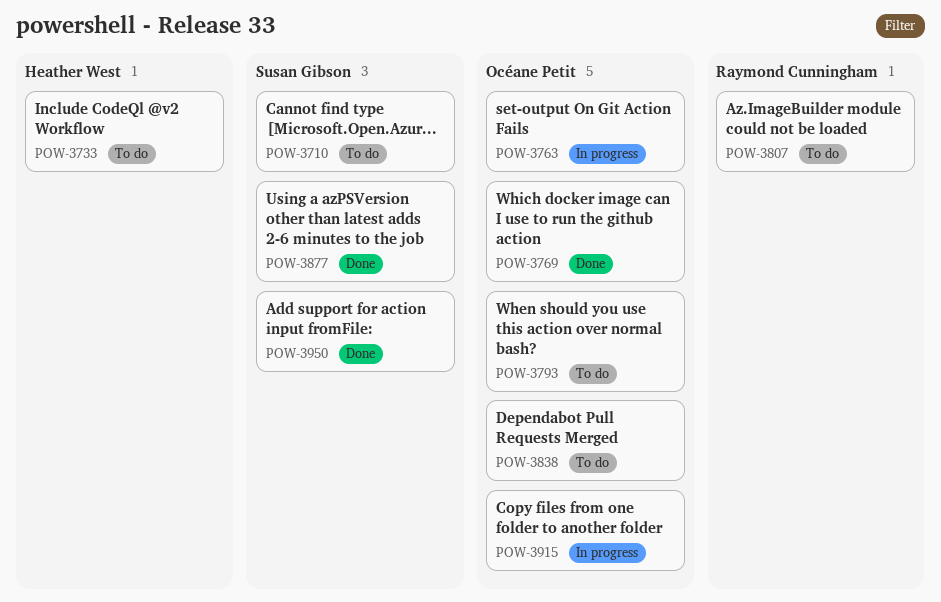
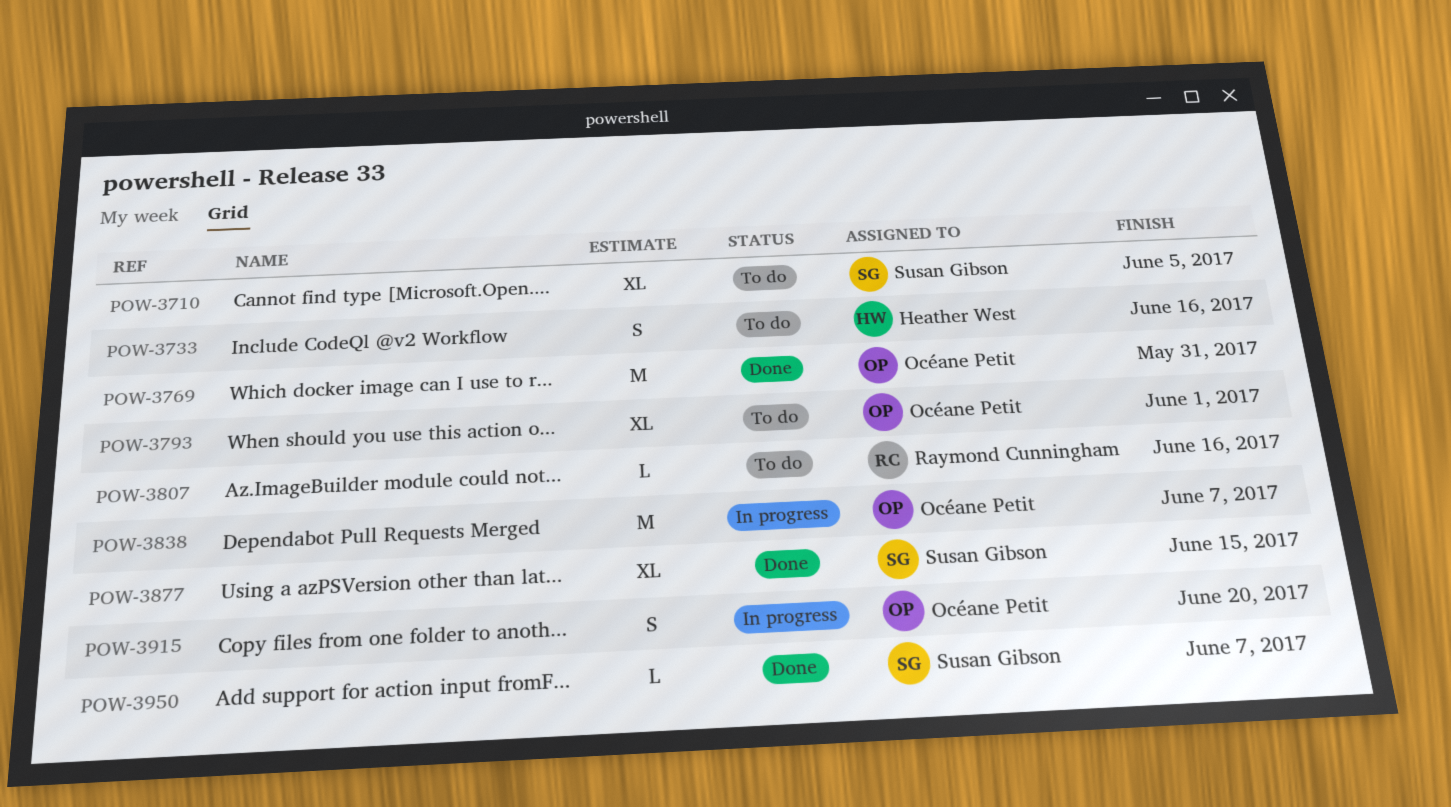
POW-3763: present -> none
POW-3838, status: To do -> In progress

